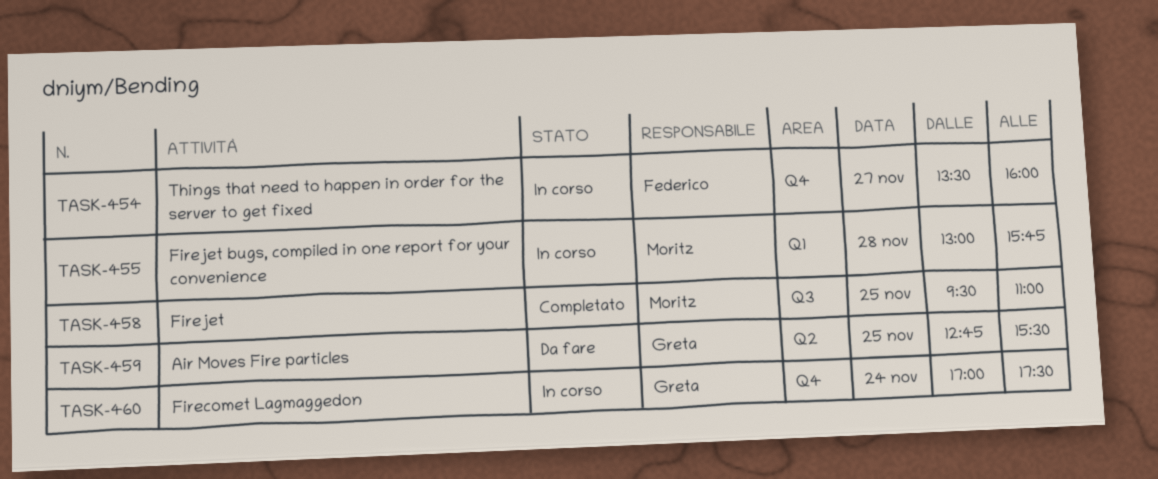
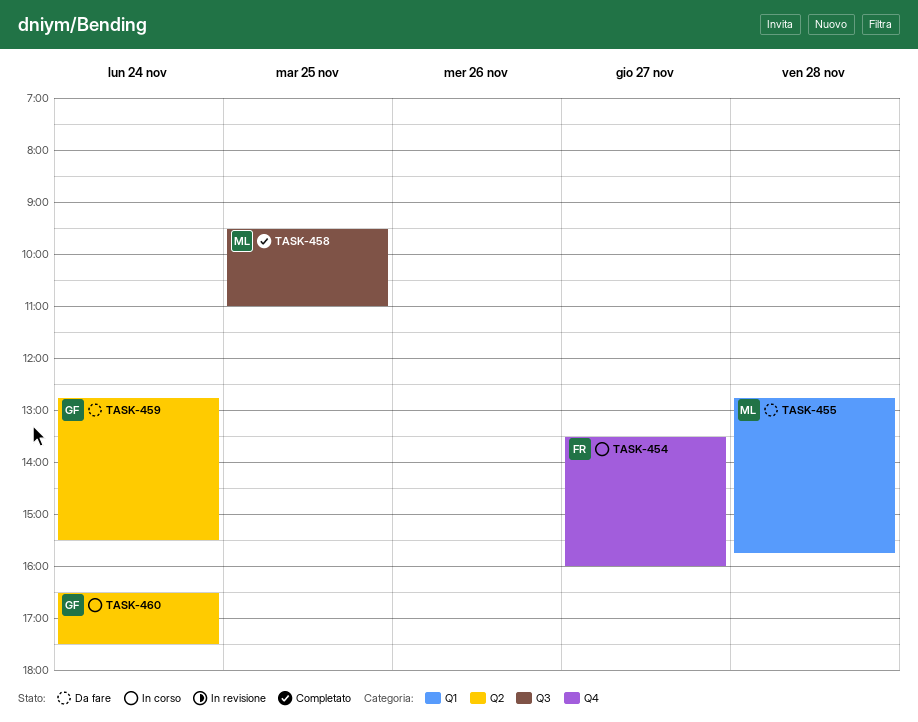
TASK-455, status: In corso -> Da fare
TASK-455, begins: 13:00 -> 12:45
TASK-459, day: Nov 25 -> Nov 24
TASK-460, label: Q4 -> Q2
TASK-460, begins: 17:00 -> 16:30

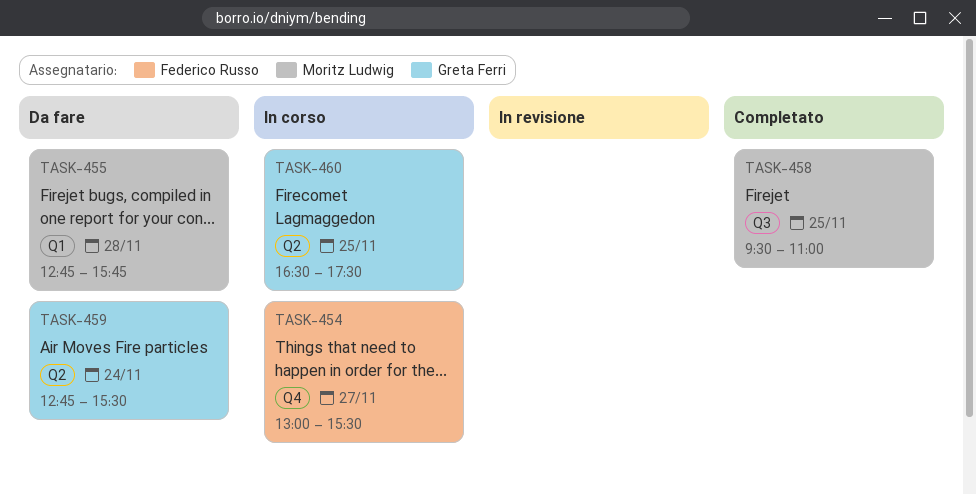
TASK-454, begins: 13:30 -> 13:00
TASK-454, ends: 16:00 -> 15:30
TASK-460, day: Nov 24 -> Nov 25

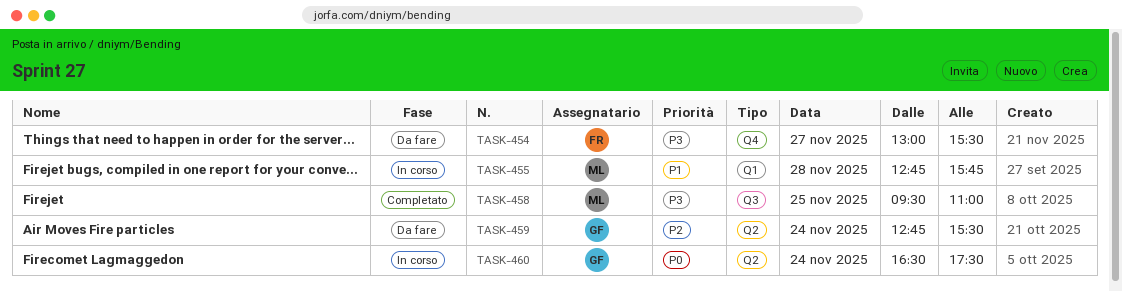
TASK-454, status: In corso -> Da fare
TASK-455, status: Da fare -> In corso
TASK-460, day: Nov 25 -> Nov 24

